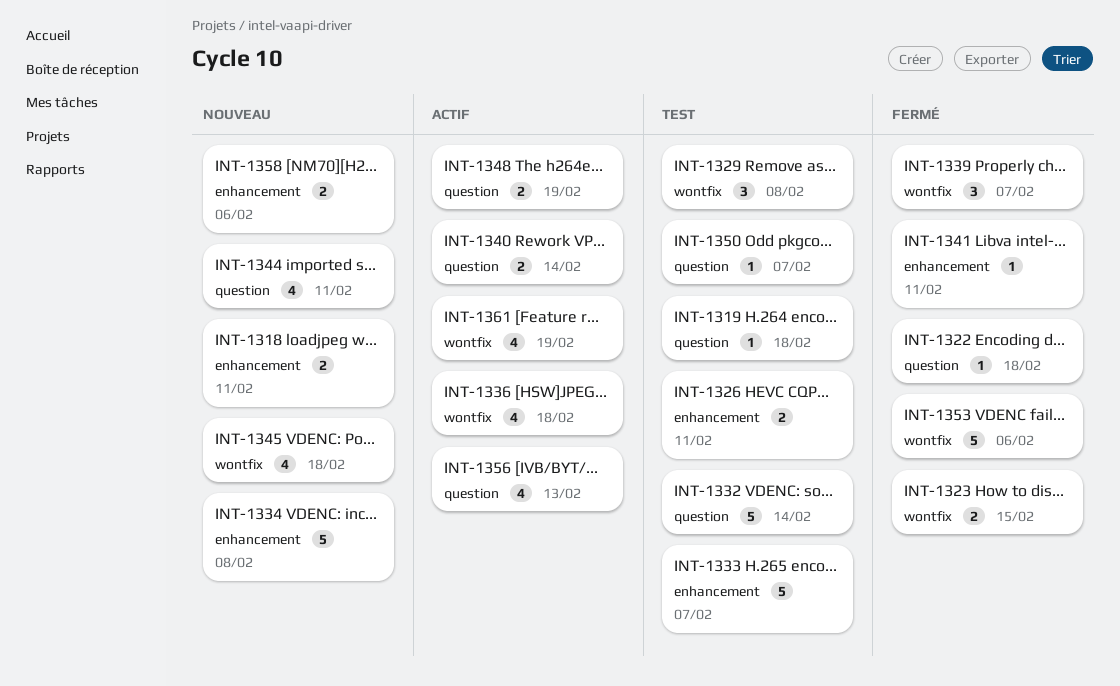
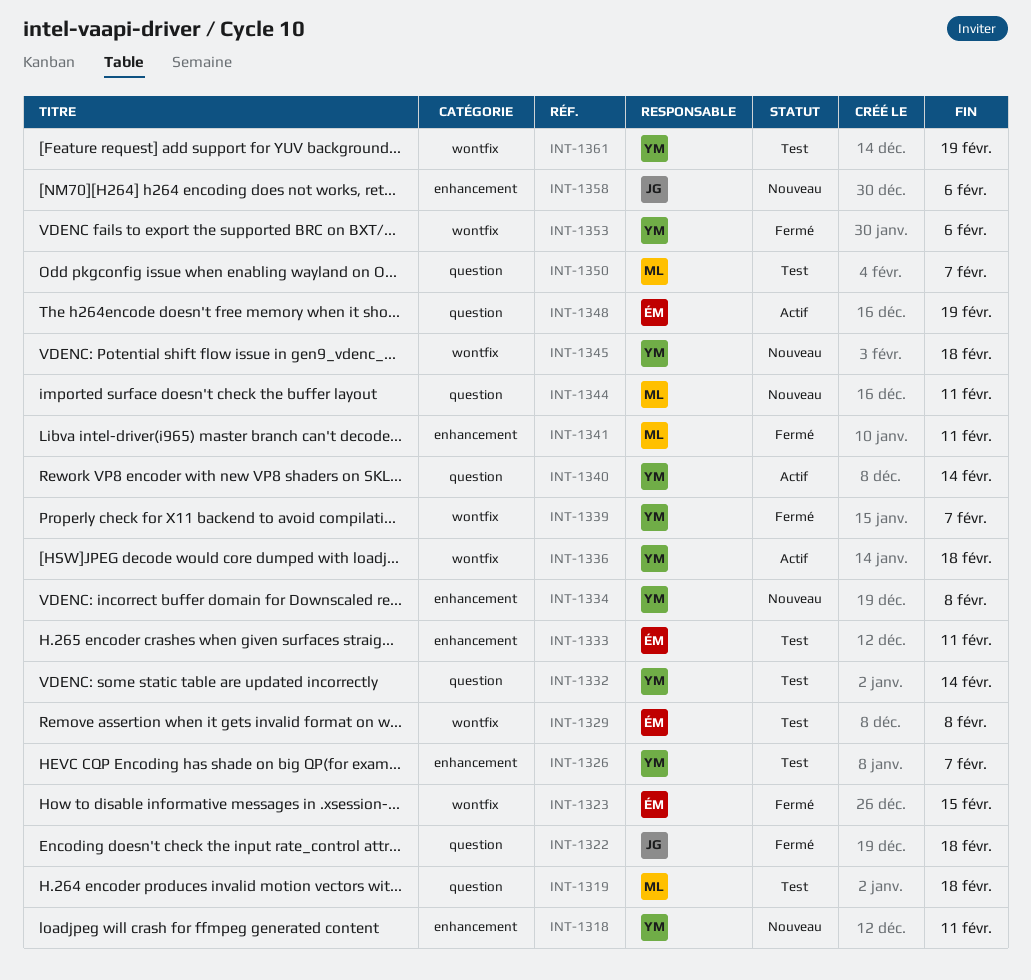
INT-1326, due: Feb 11 -> Feb 7
INT-1333, due: Feb 7 -> Feb 11
INT-1356: present -> none
INT-1361, status: Actif -> Test

